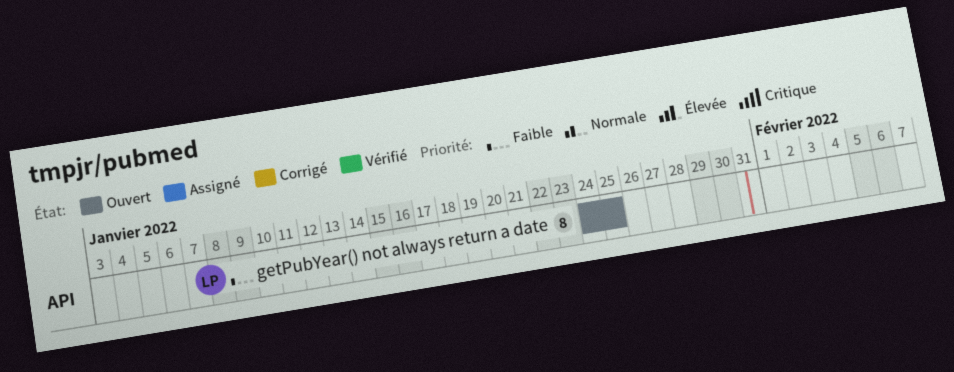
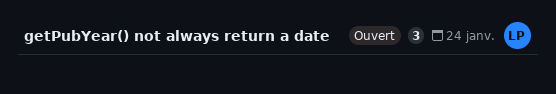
getPubYear() not always return a date, estimate: 8 -> 3
getPubYear() not always return a date, due: Jan 25 -> Jan 24

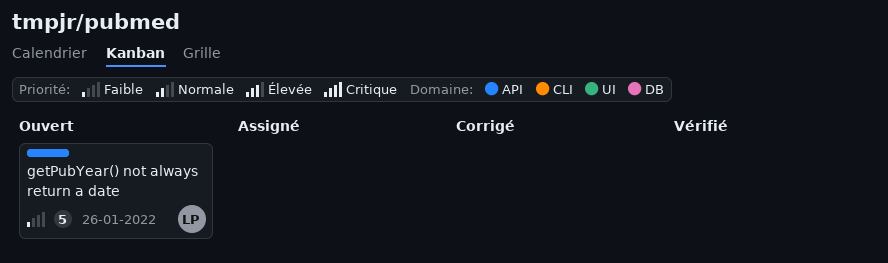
getPubYear() not always return a date, estimate: 3 -> 5
getPubYear() not always return a date, due: Jan 24 -> Jan 26

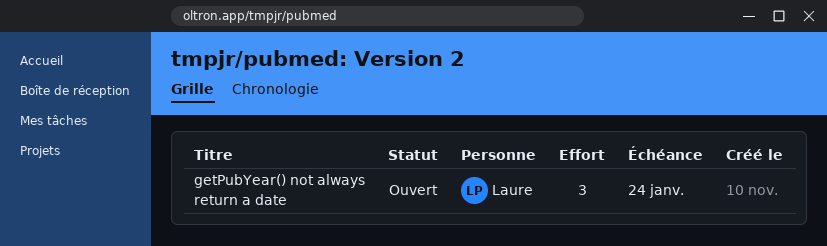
getPubYear() not always return a date, estimate: 5 -> 3
getPubYear() not always return a date, due: Jan 26 -> Jan 24

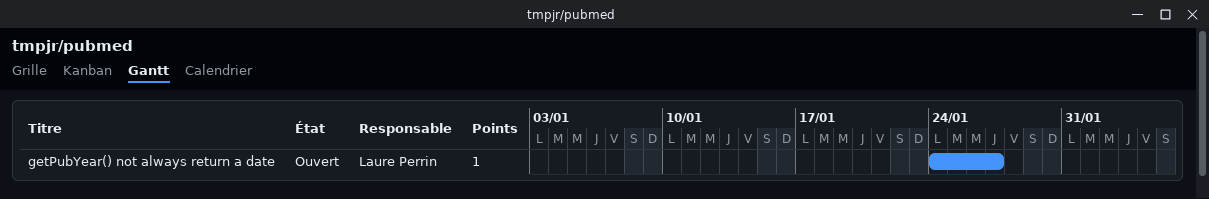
getPubYear() not always return a date, estimate: 3 -> 1
getPubYear() not always return a date, due: Jan 24 -> Jan 27

